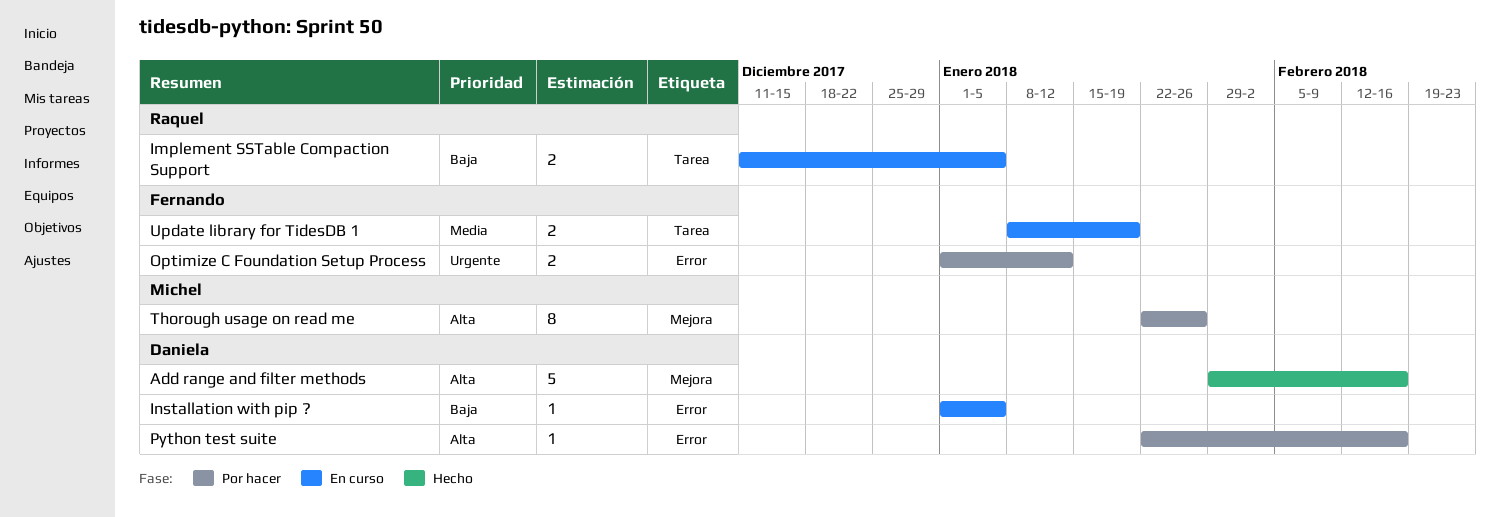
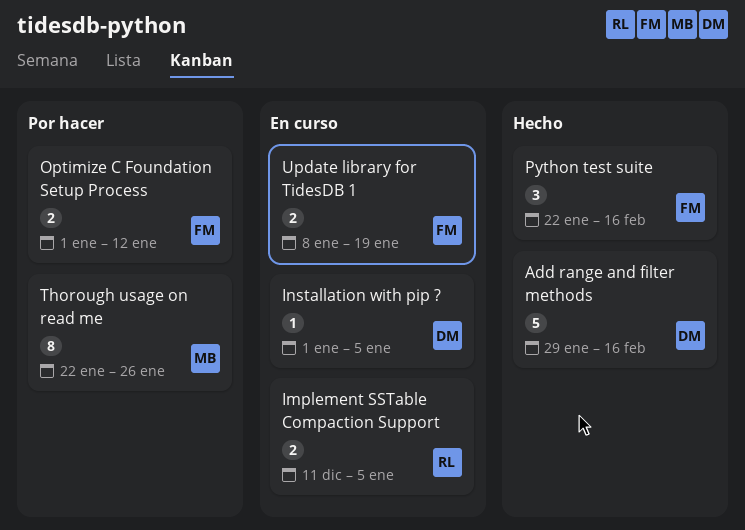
Python test suite, status: Por hacer -> Hecho
Python test suite, owner: Daniela -> Fernando
Python test suite, estimate: 1 -> 3

